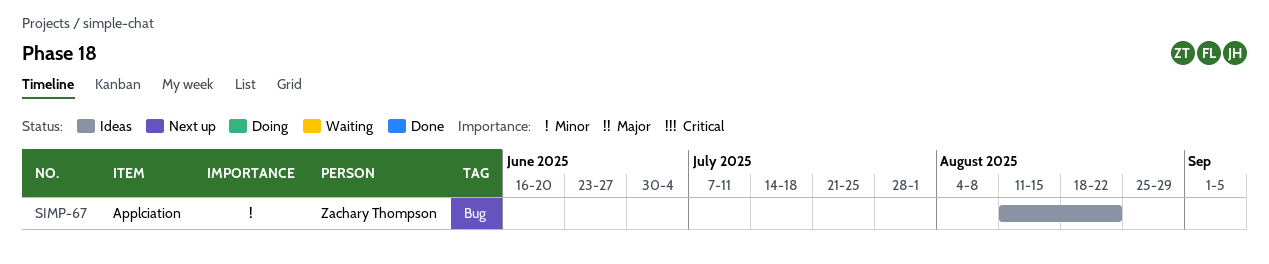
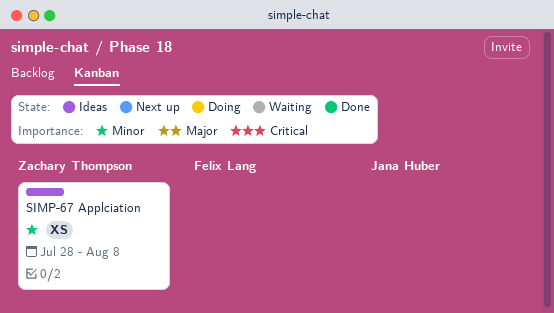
SIMP-67, start: Aug 11 -> Jul 28
SIMP-67, due: Aug 22 -> Aug 8

